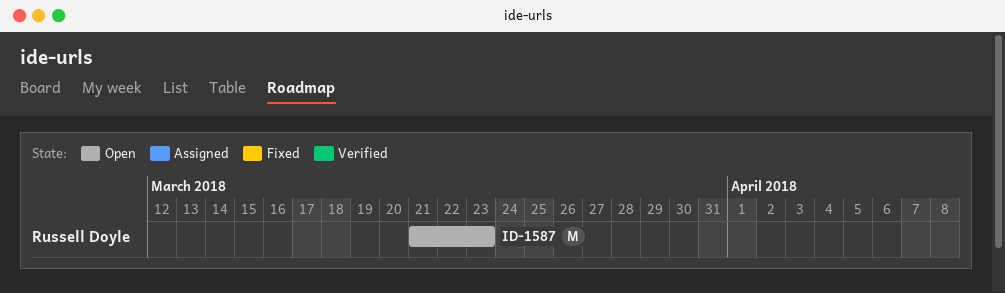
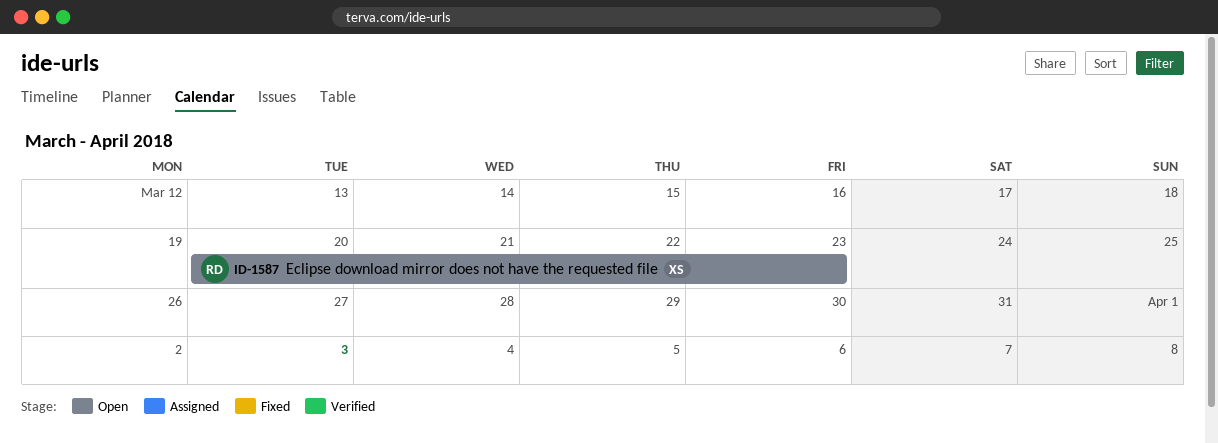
ID-1587, estimate: M -> XS
ID-1587, start: Mar 21 -> Mar 20

